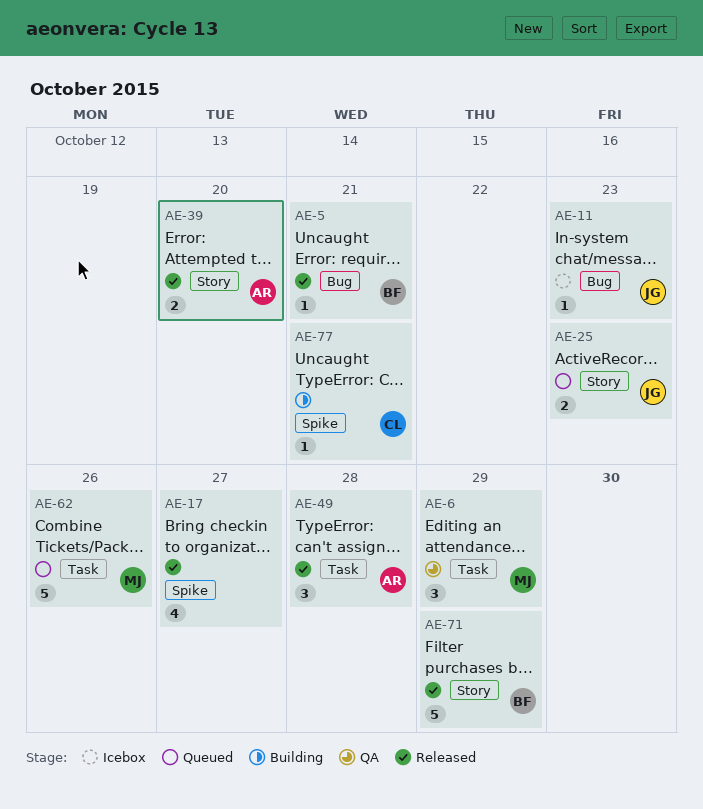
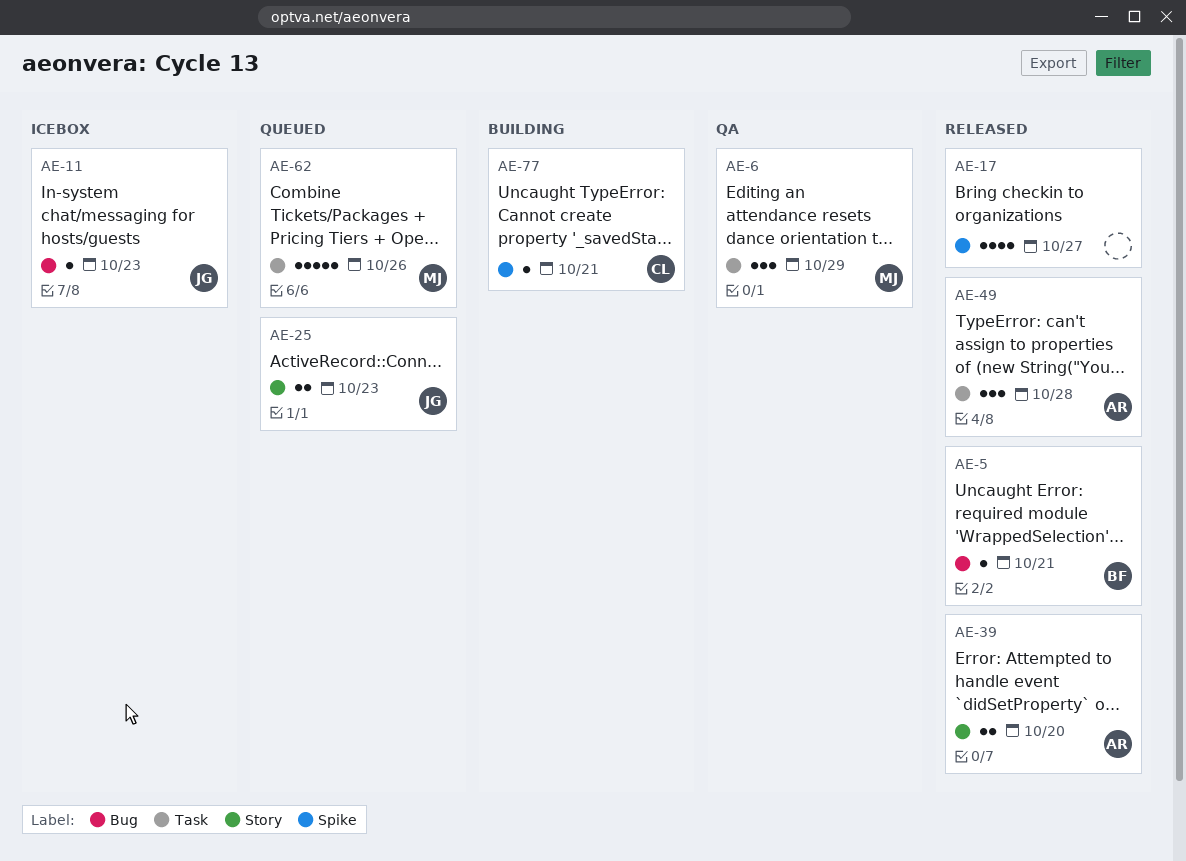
AE-71: present -> none

